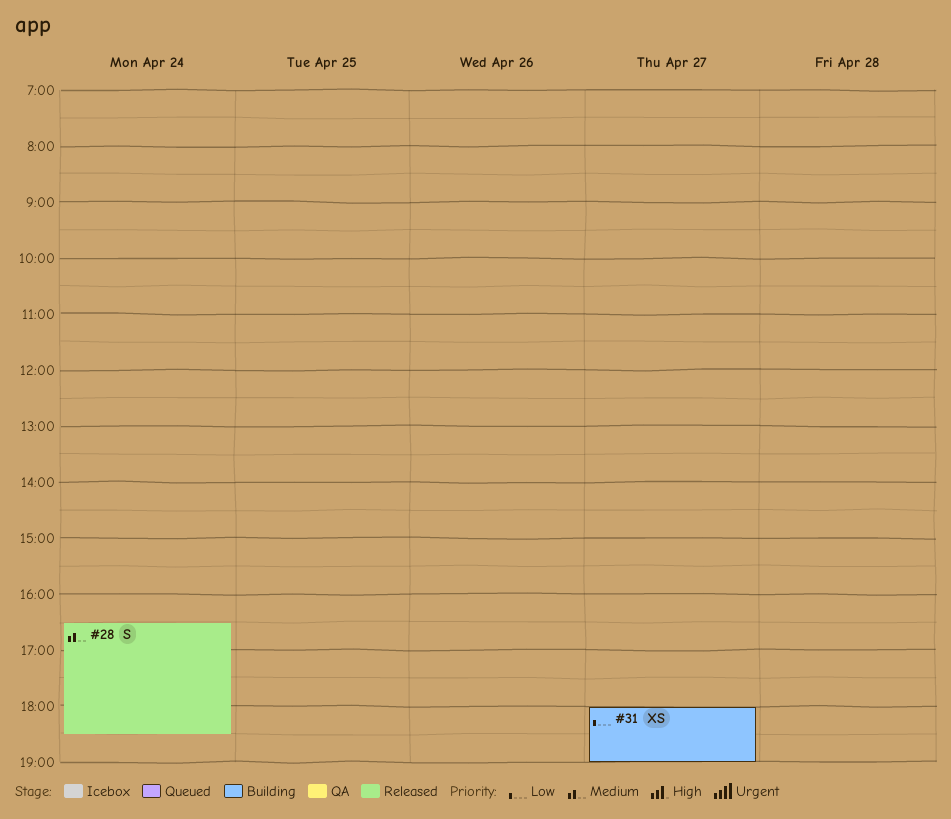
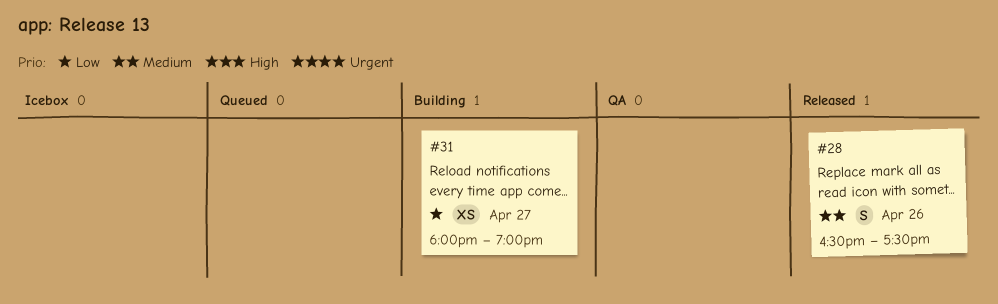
#28, day: Apr 24 -> Apr 26
#28, ends: 18:30 -> 17:30

